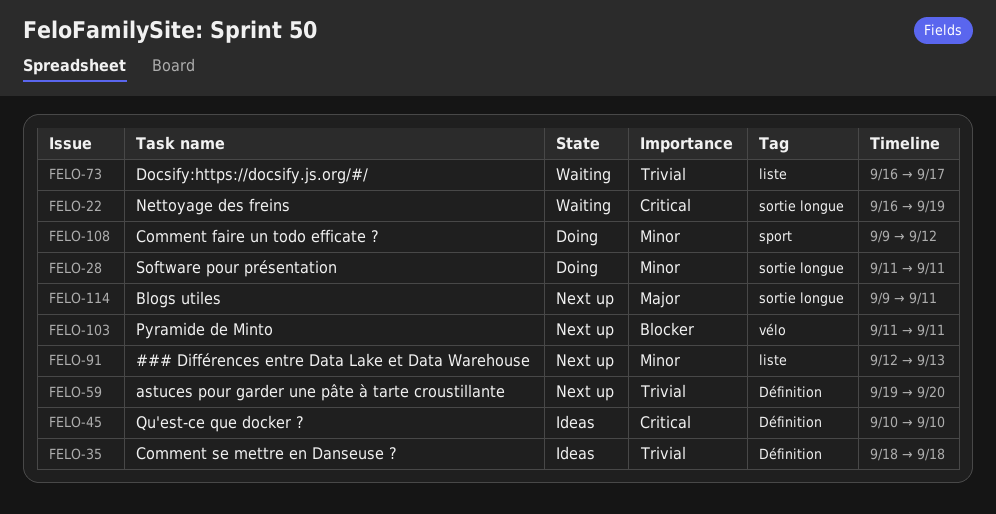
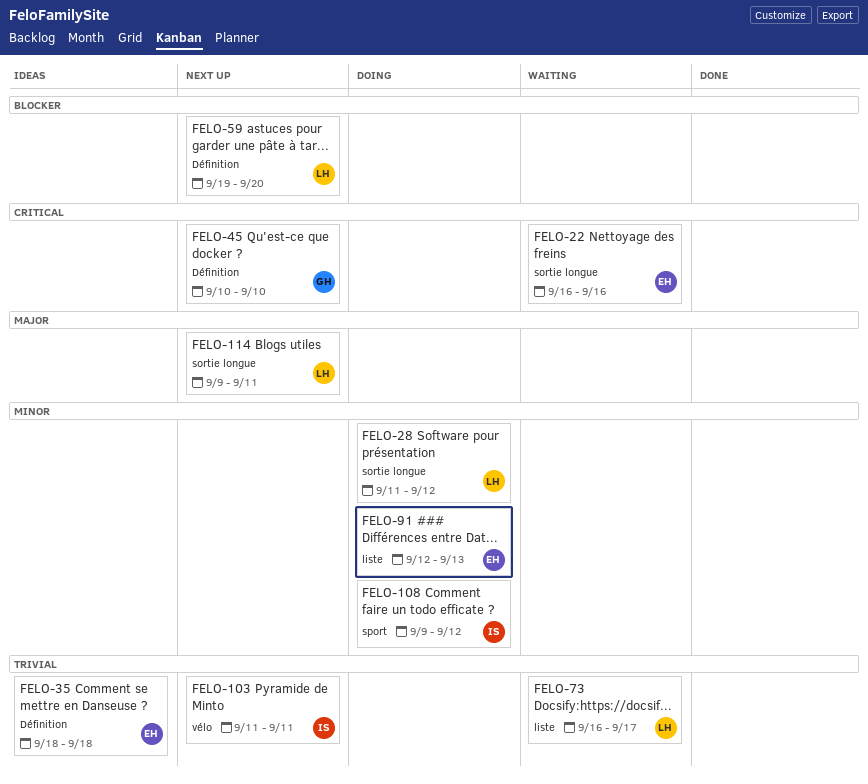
FELO-22, due: Sep 19 -> Sep 16
FELO-28, due: Sep 11 -> Sep 12
FELO-45, status: Ideas -> Next up
FELO-59, priority: Trivial -> Blocker
FELO-91, status: Next up -> Doing
FELO-103, priority: Blocker -> Trivial

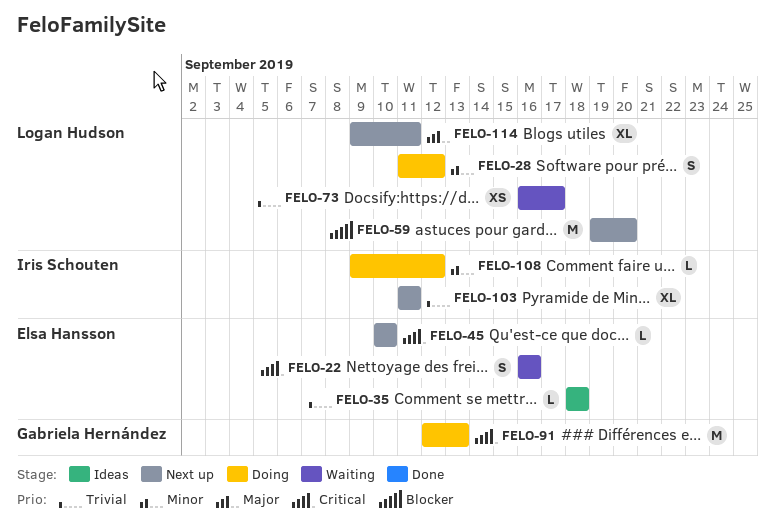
FELO-45, owner: Gabriela Hernández -> Elsa Hansson
FELO-91, owner: Elsa Hansson -> Gabriela Hernández
FELO-91, priority: Minor -> Critical

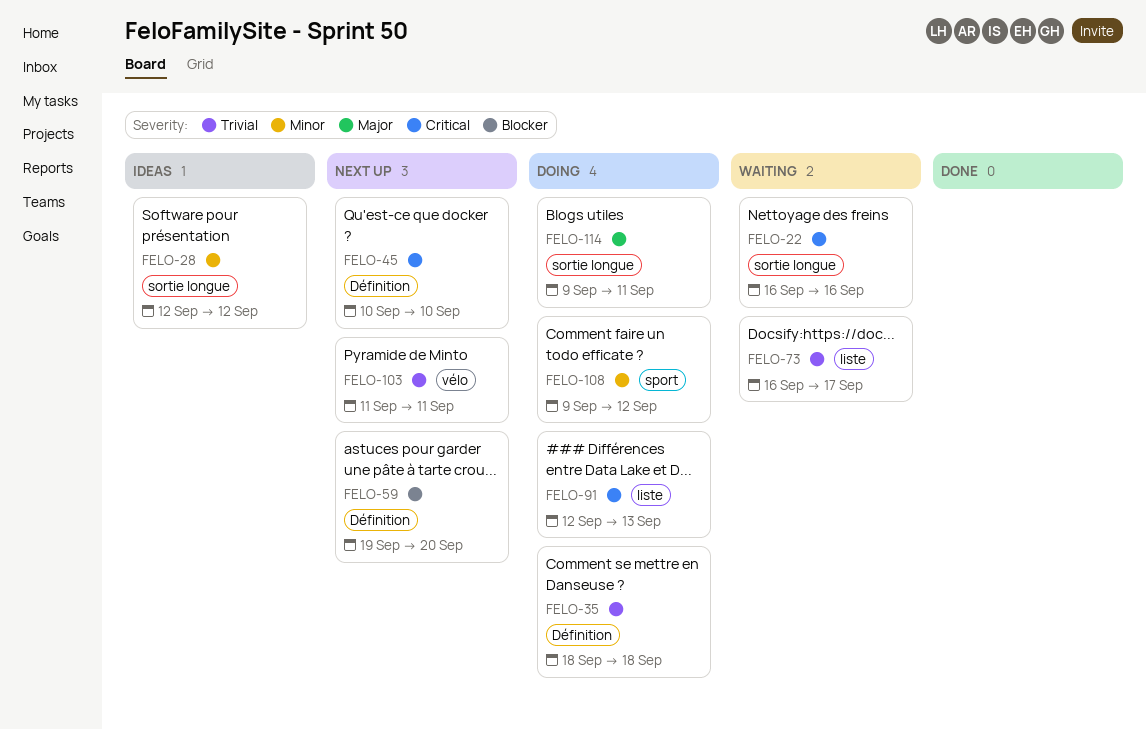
FELO-28, status: Doing -> Ideas
FELO-28, start: Sep 11 -> Sep 12
FELO-35, status: Ideas -> Doing
FELO-114, status: Next up -> Doing

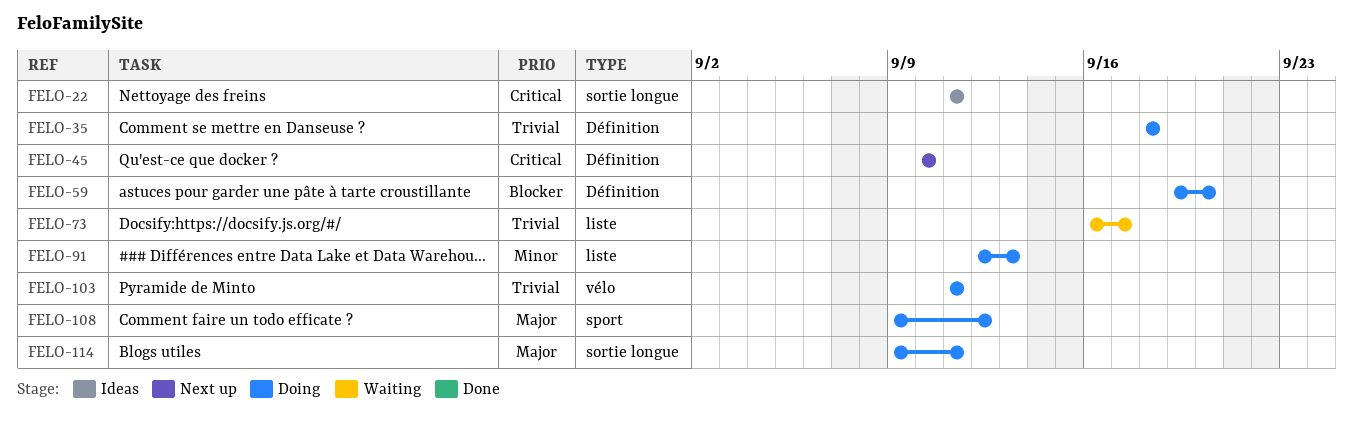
FELO-22, status: Waiting -> Ideas
FELO-22, start: Sep 16 -> Sep 11
FELO-22, due: Sep 16 -> Sep 11
FELO-28: present -> none
FELO-59, status: Next up -> Doing
FELO-91, priority: Critical -> Minor
FELO-103, status: Next up -> Doing
FELO-108, priority: Minor -> Major

